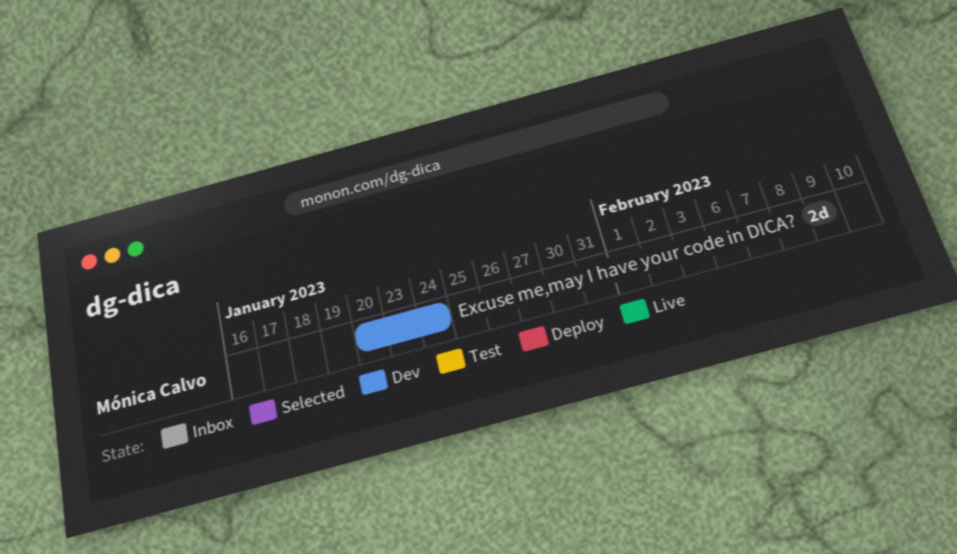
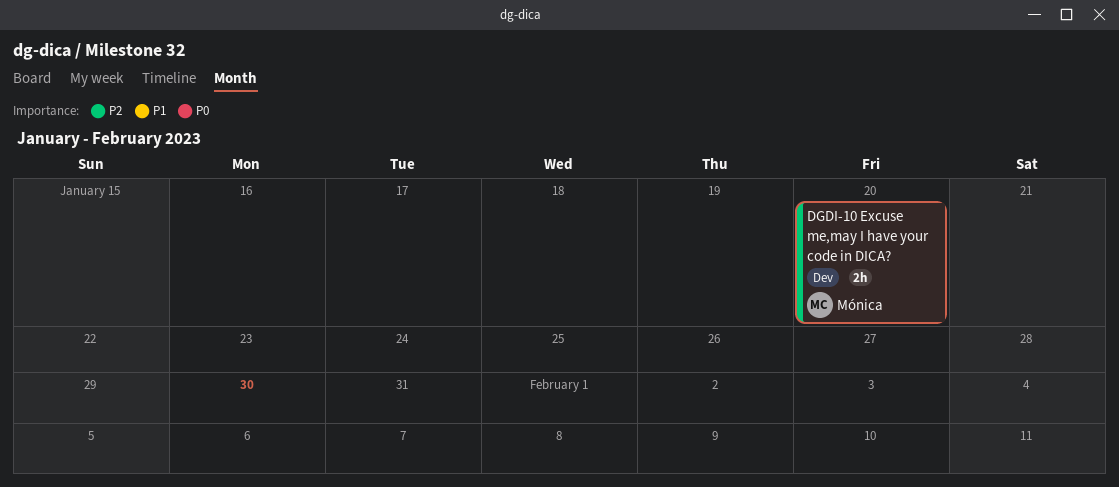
Excuse me,may I have your code in DICA?, estimate: 2d -> 2h
Excuse me,may I have your code in DICA?, due: Jan 24 -> Jan 20

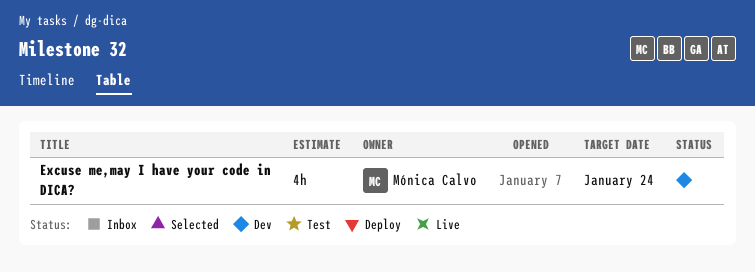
Excuse me,may I have your code in DICA?, estimate: 2h -> 4h
Excuse me,may I have your code in DICA?, due: Jan 20 -> Jan 24

